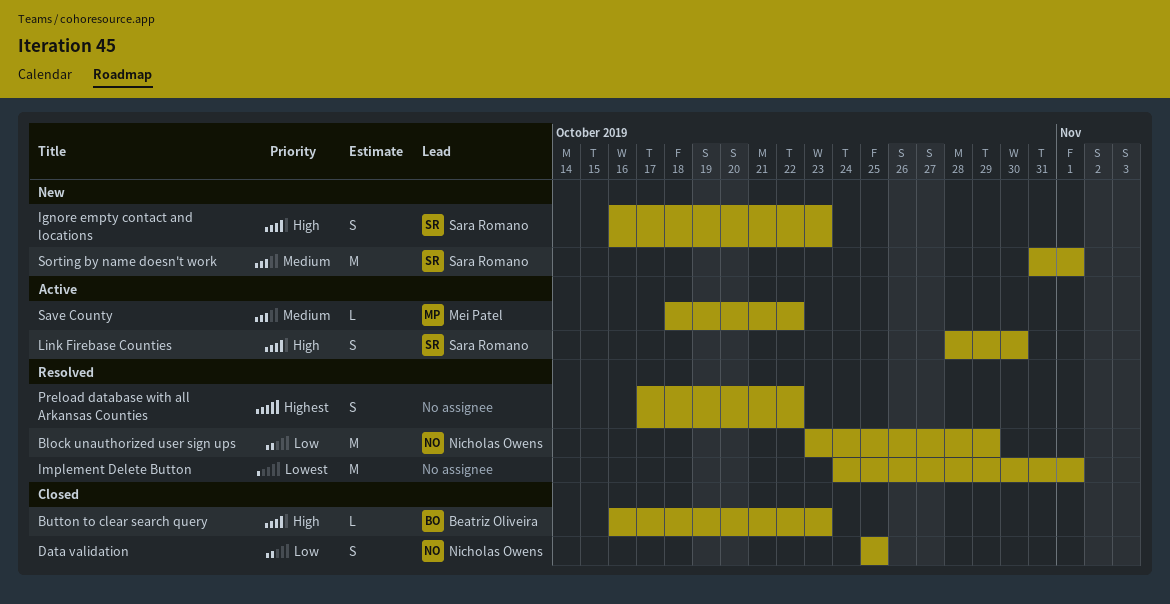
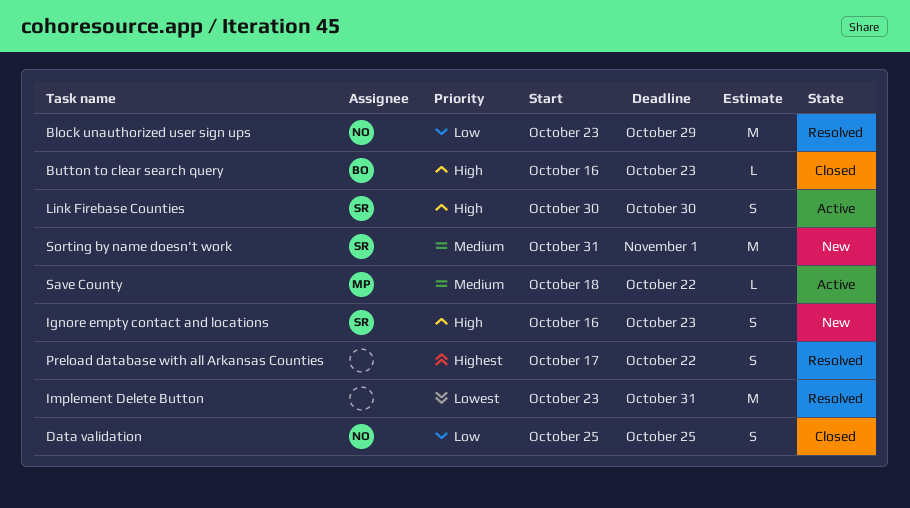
Implement Delete Button, start: Oct 24 -> Oct 23
Implement Delete Button, due: Nov 1 -> Oct 31
Link Firebase Counties, start: Oct 28 -> Oct 30

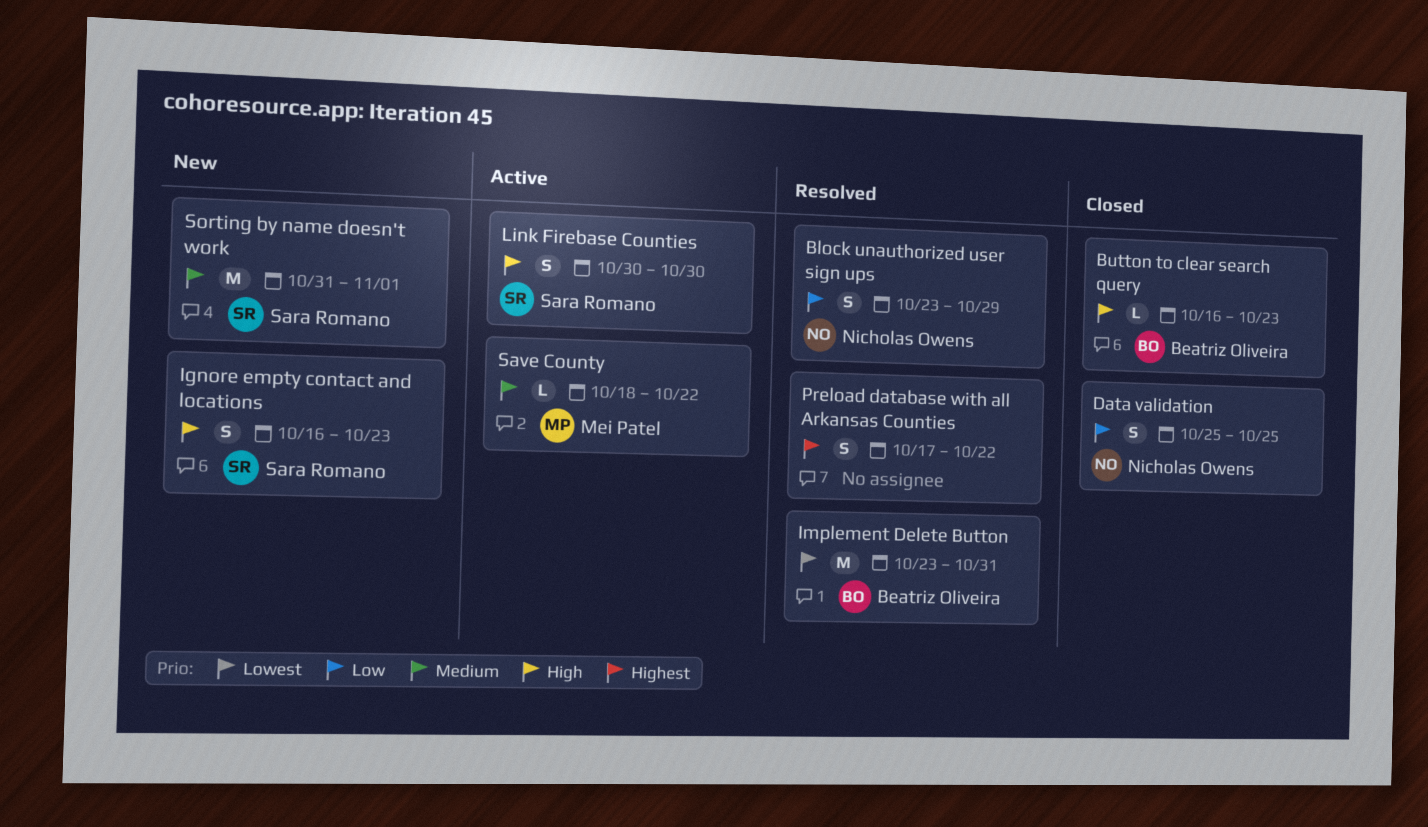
Block unauthorized user sign ups, estimate: M -> S
Implement Delete Button, owner: none -> Beatriz Oliveira

